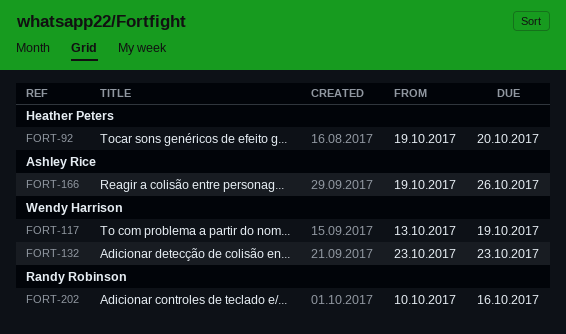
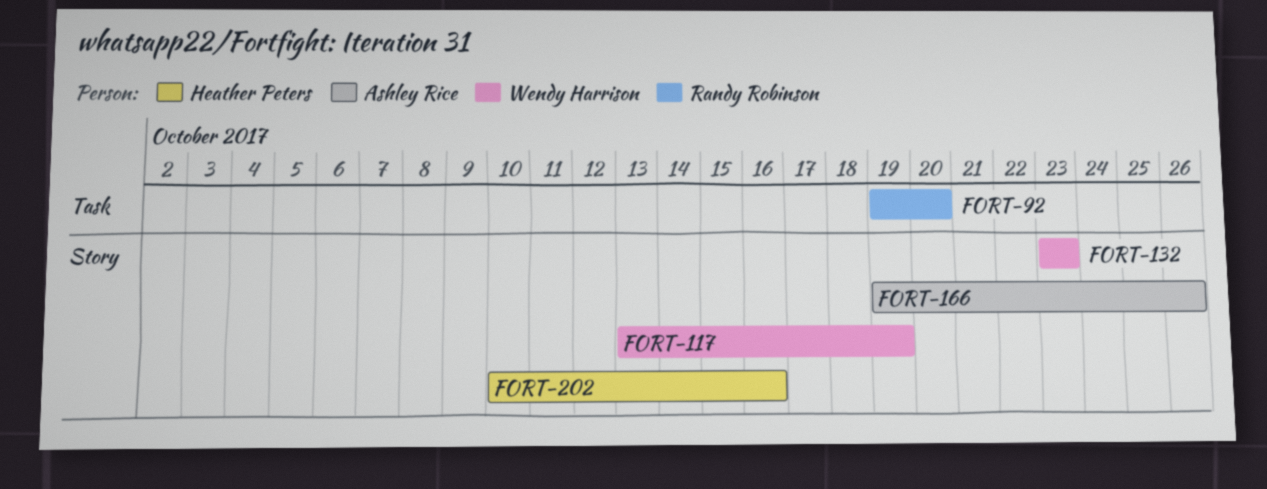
FORT-92, owner: Heather Peters -> Randy Robinson
FORT-202, owner: Randy Robinson -> Heather Peters

